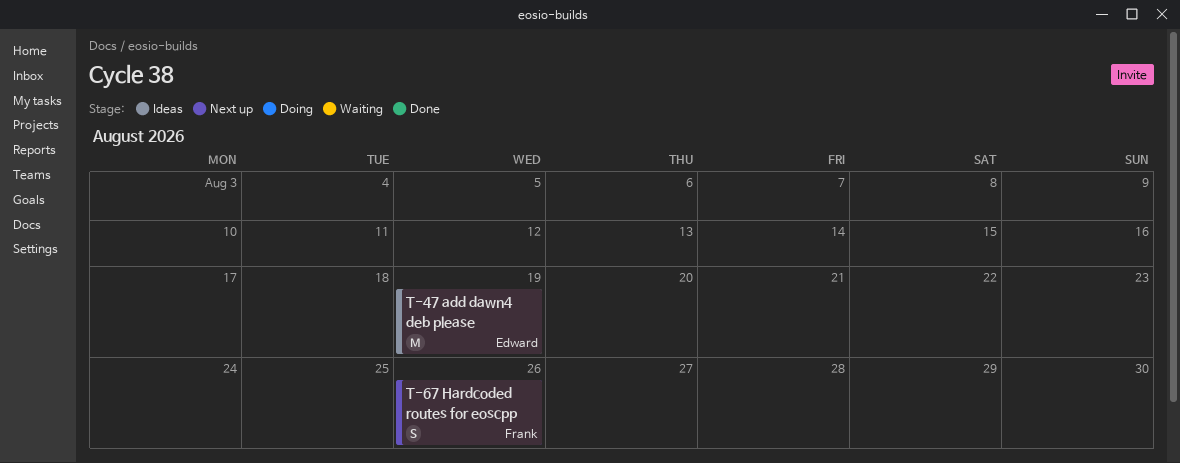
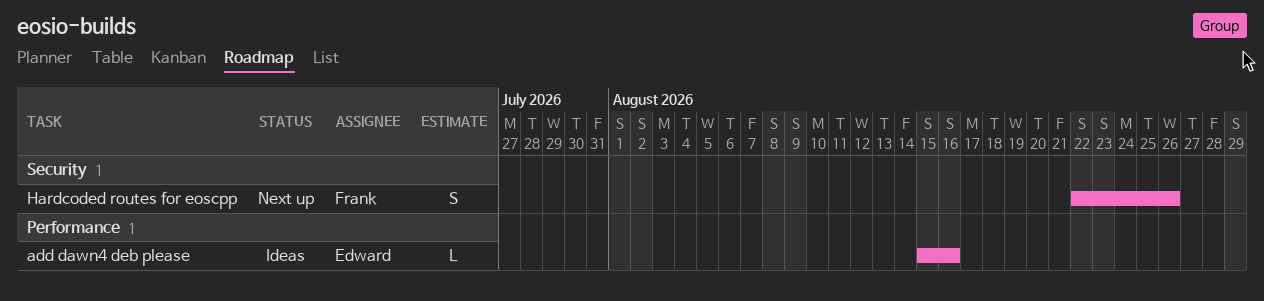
add dawn4 deb please, estimate: M -> L
add dawn4 deb please, due: Aug 19 -> Aug 16

